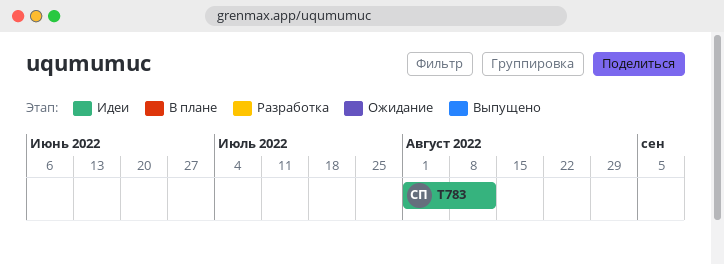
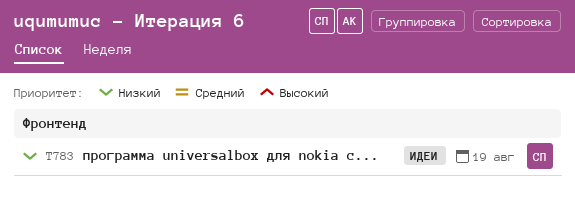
T783, due: Aug 12 -> Aug 19

